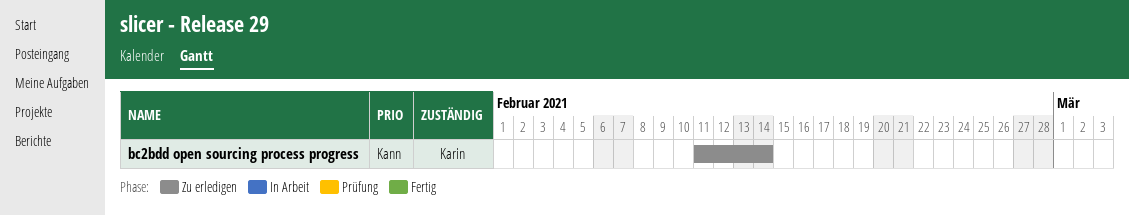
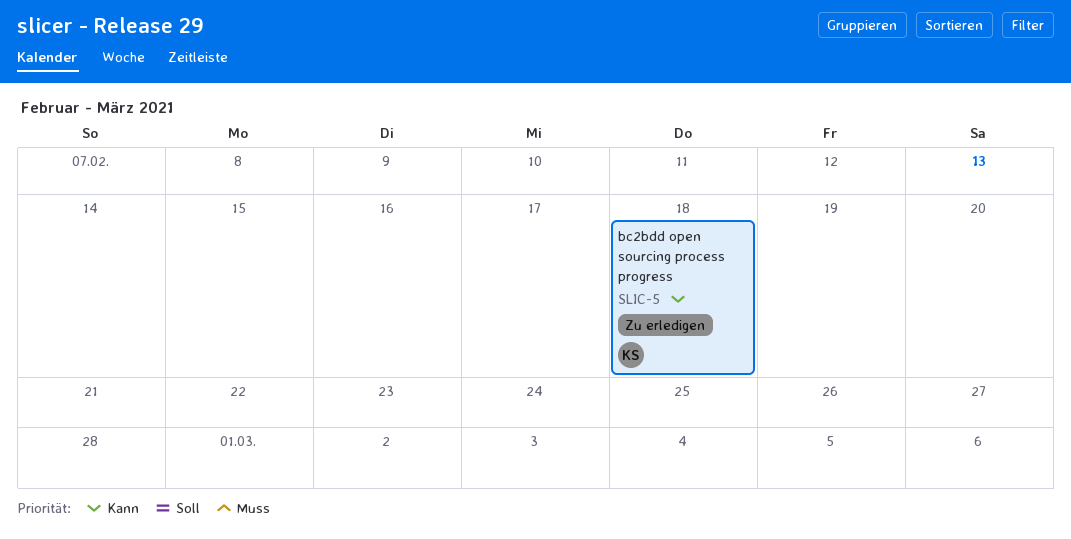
bc2bdd open sourcing process progress, due: Feb 14 -> Feb 18

